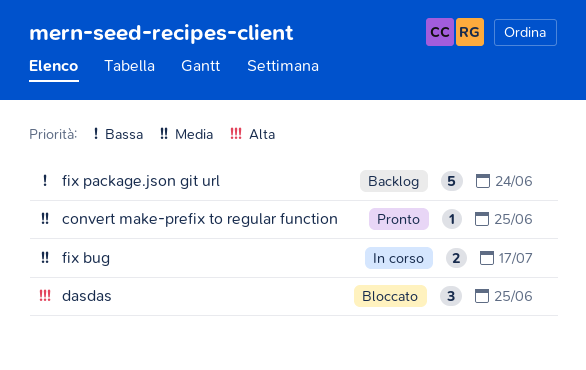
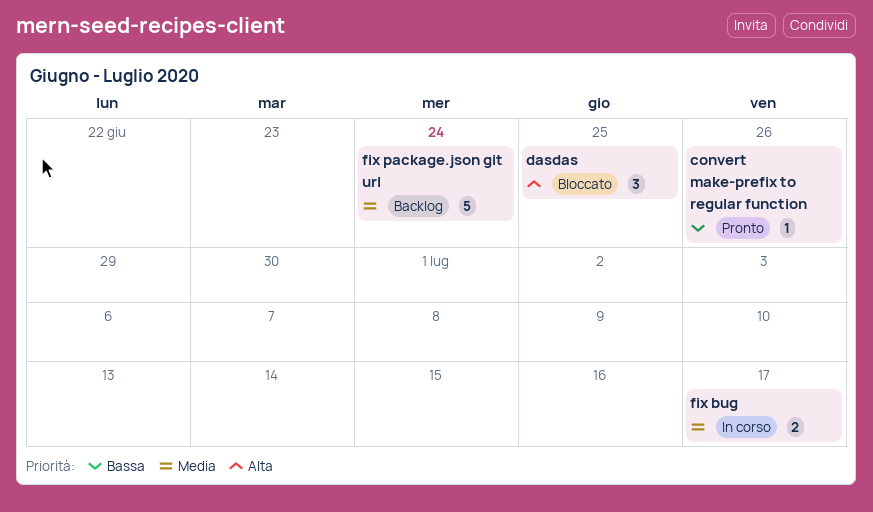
convert make-prefix to regular function, priority: Media -> Bassa
convert make-prefix to regular function, due: Jun 25 -> Jun 26
fix package.json git url, priority: Bassa -> Media

